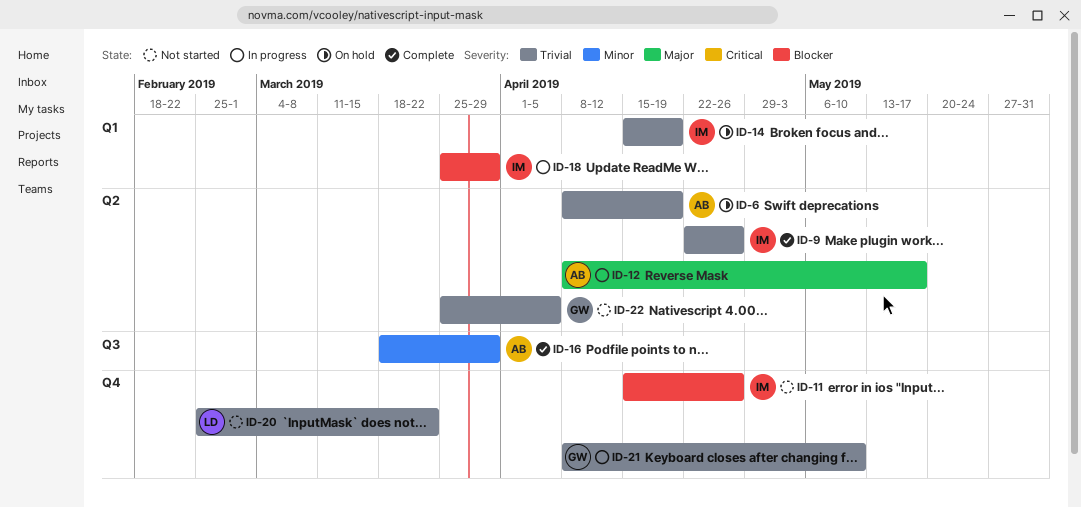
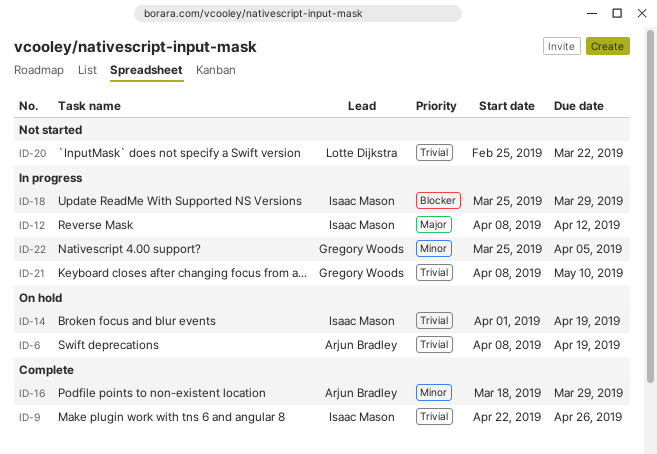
ID-11: present -> none
ID-12, owner: Arjun Bradley -> Isaac Mason
ID-12, due: May 17 -> Apr 12
ID-14, start: Apr 15 -> Apr 1
ID-22, status: Not started -> In progress
ID-22, priority: Trivial -> Minor

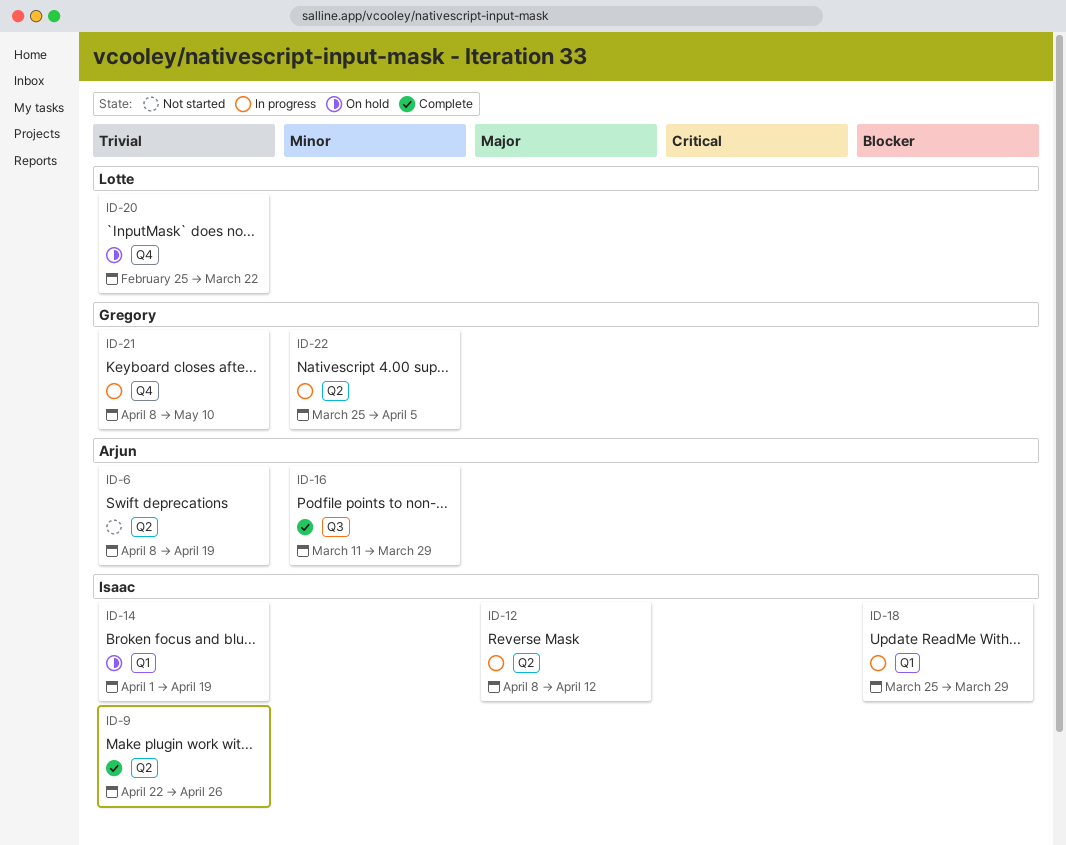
ID-6, status: On hold -> Not started
ID-16, start: Mar 18 -> Mar 11
ID-20, status: Not started -> On hold

